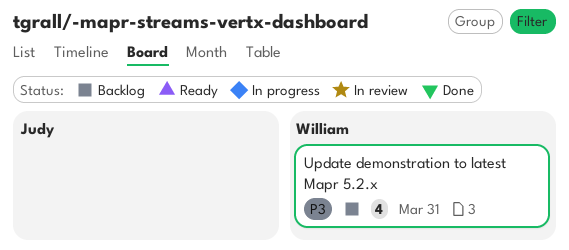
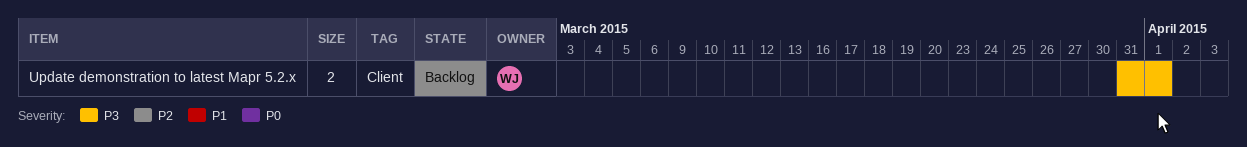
Update demonstration to latest Mapr 5.2.x, estimate: 4 -> 2
Update demonstration to latest Mapr 5.2.x, due: Mar 31 -> Apr 1

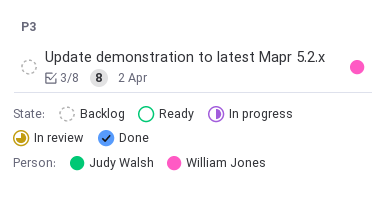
Update demonstration to latest Mapr 5.2.x, estimate: 2 -> 8
Update demonstration to latest Mapr 5.2.x, due: Apr 1 -> Apr 2

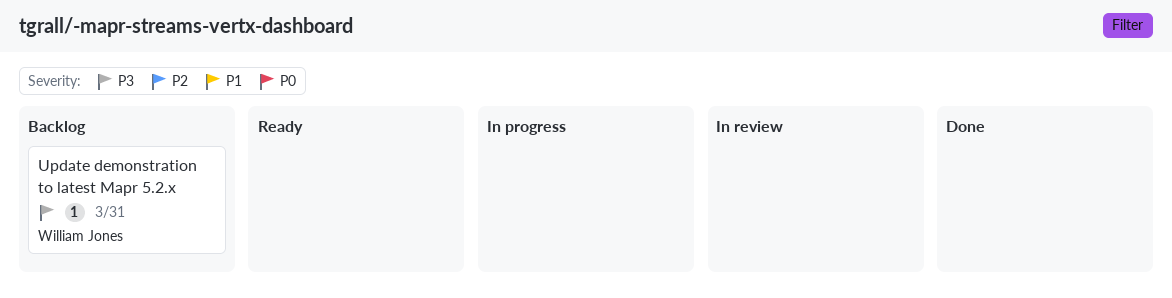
Update demonstration to latest Mapr 5.2.x, estimate: 8 -> 1
Update demonstration to latest Mapr 5.2.x, due: Apr 2 -> Mar 31

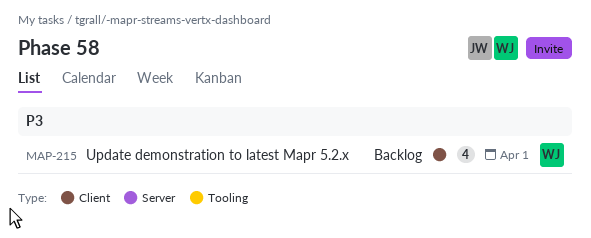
Update demonstration to latest Mapr 5.2.x, estimate: 1 -> 4
Update demonstration to latest Mapr 5.2.x, due: Mar 31 -> Apr 1

